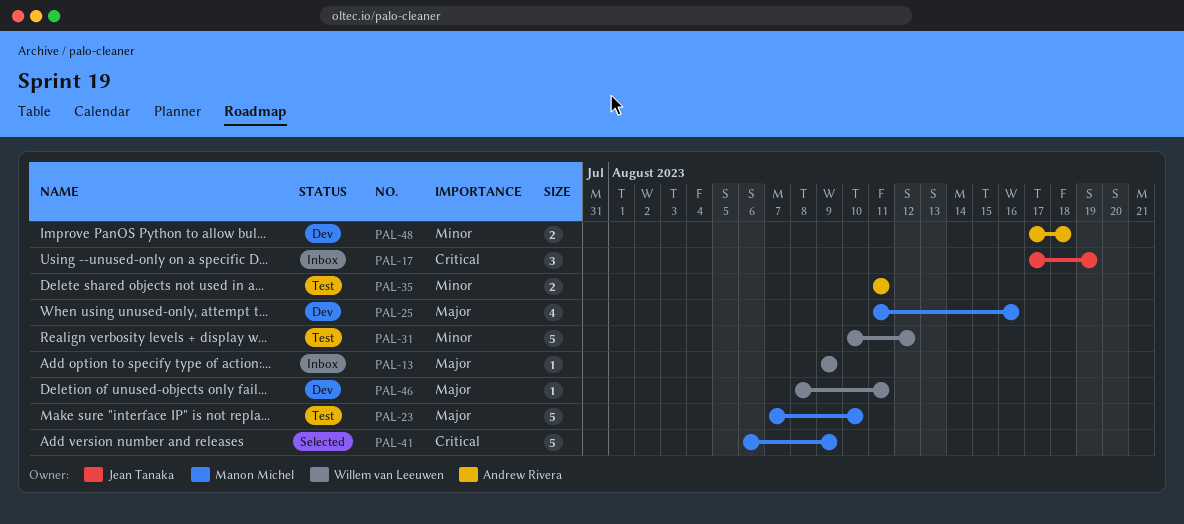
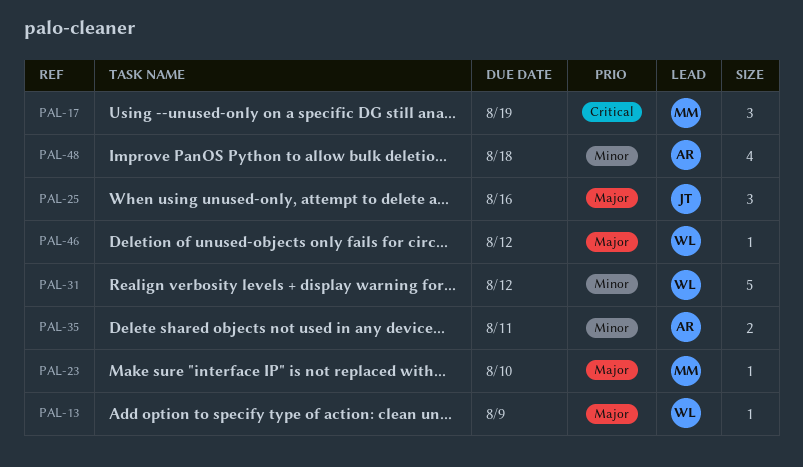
PAL-17, owner: Jean Tanaka -> Manon Michel
PAL-23, estimate: 5 -> 1
PAL-25, owner: Manon Michel -> Jean Tanaka
PAL-25, estimate: 4 -> 3
PAL-41: present -> none
PAL-46, due: Aug 11 -> Aug 12
PAL-48, estimate: 2 -> 4

